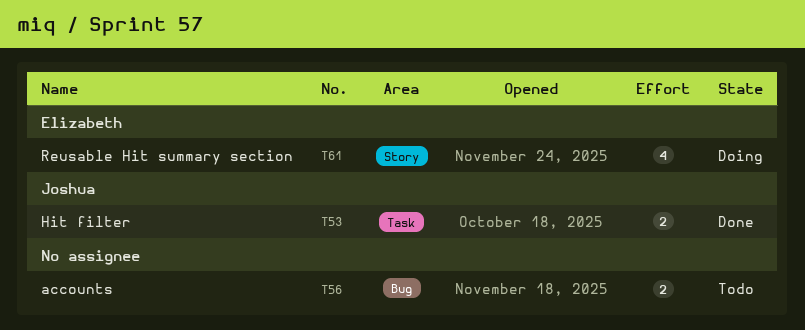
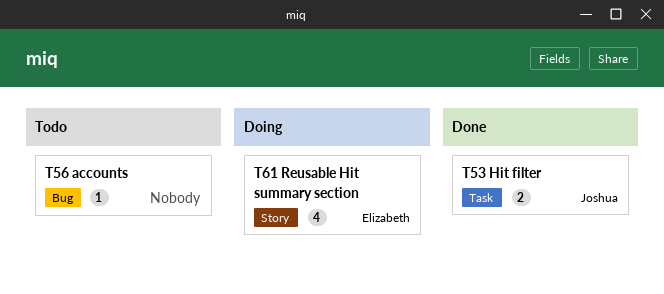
T56, estimate: 2 -> 1

